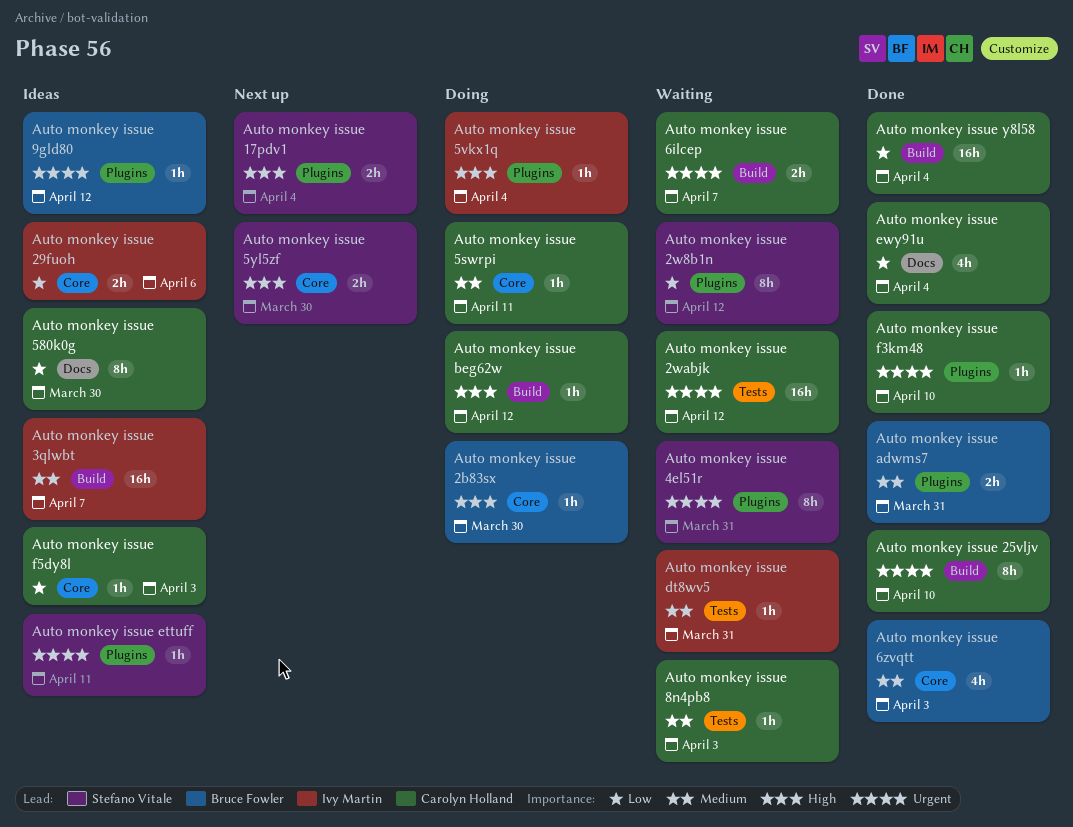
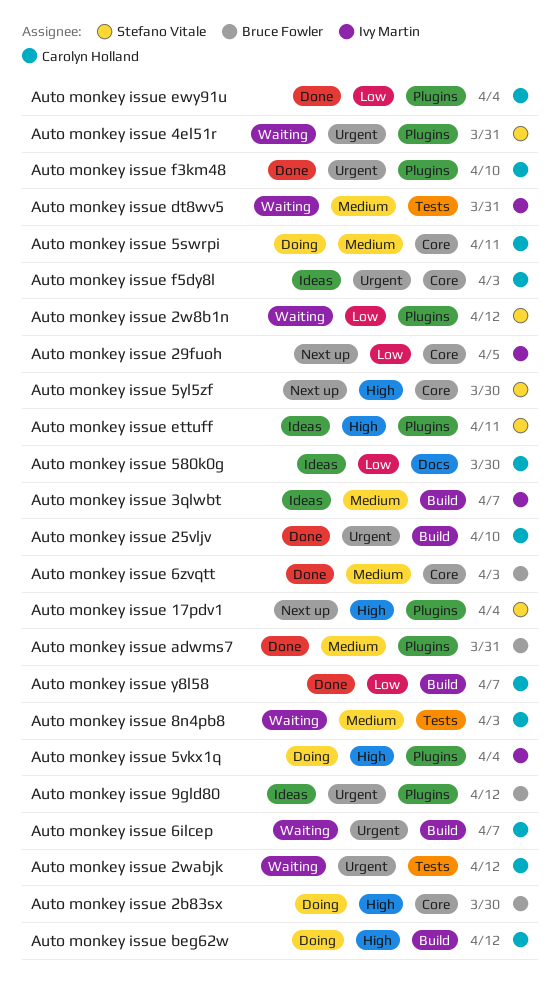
Auto monkey issue 29fuoh, status: Ideas -> Next up
Auto monkey issue 29fuoh, due: Apr 6 -> Apr 5
Auto monkey issue ettuff, priority: Urgent -> High
Auto monkey issue ewy91u, label: Docs -> Plugins
Auto monkey issue f5dy8l, priority: Low -> Urgent
Auto monkey issue y8l58, due: Apr 4 -> Apr 7

